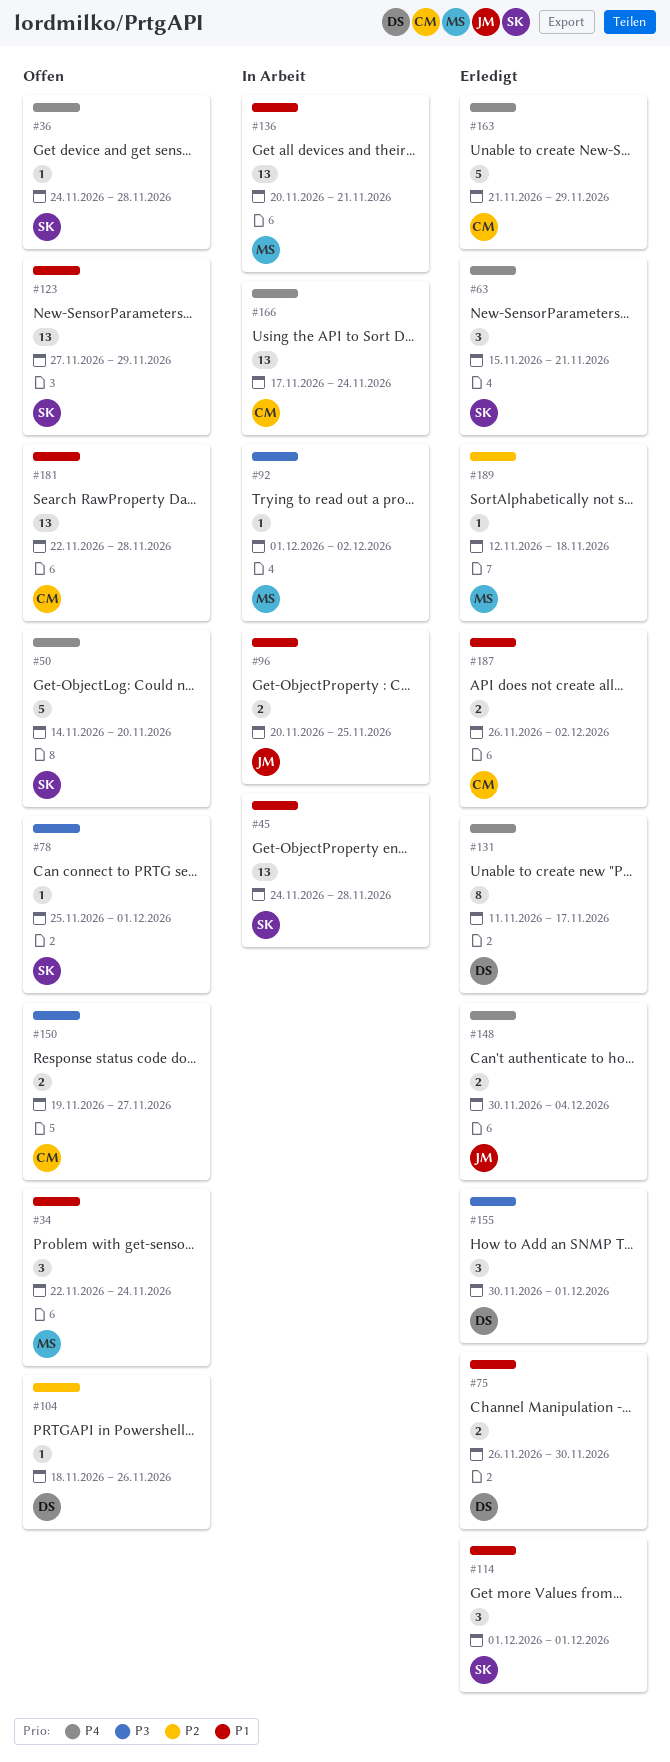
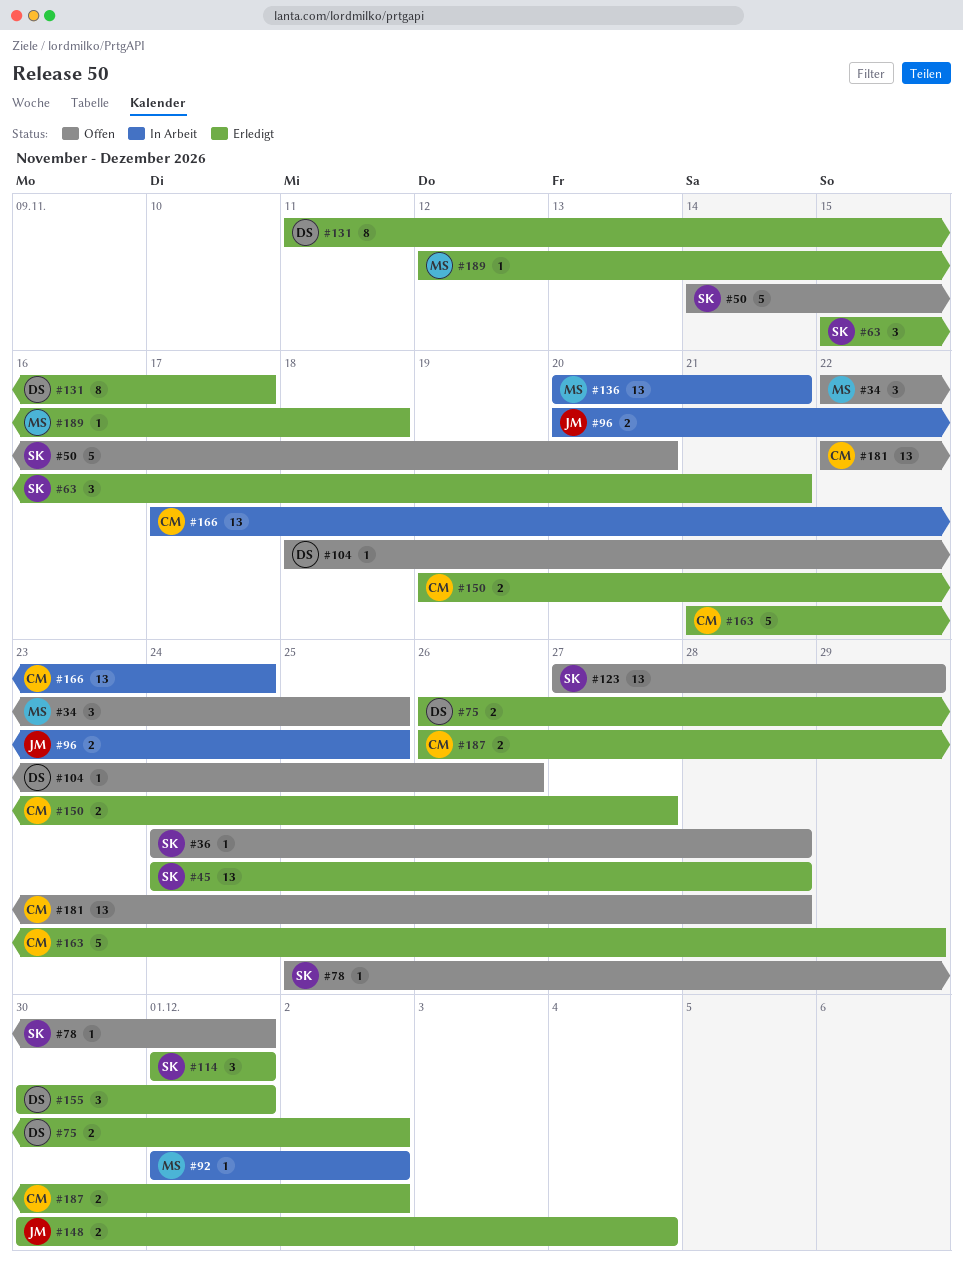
#34, due: Nov 24 -> Nov 25
#45, status: In Arbeit -> Erledigt
#75, due: Nov 30 -> Dec 2
#150, status: Offen -> Erledigt

